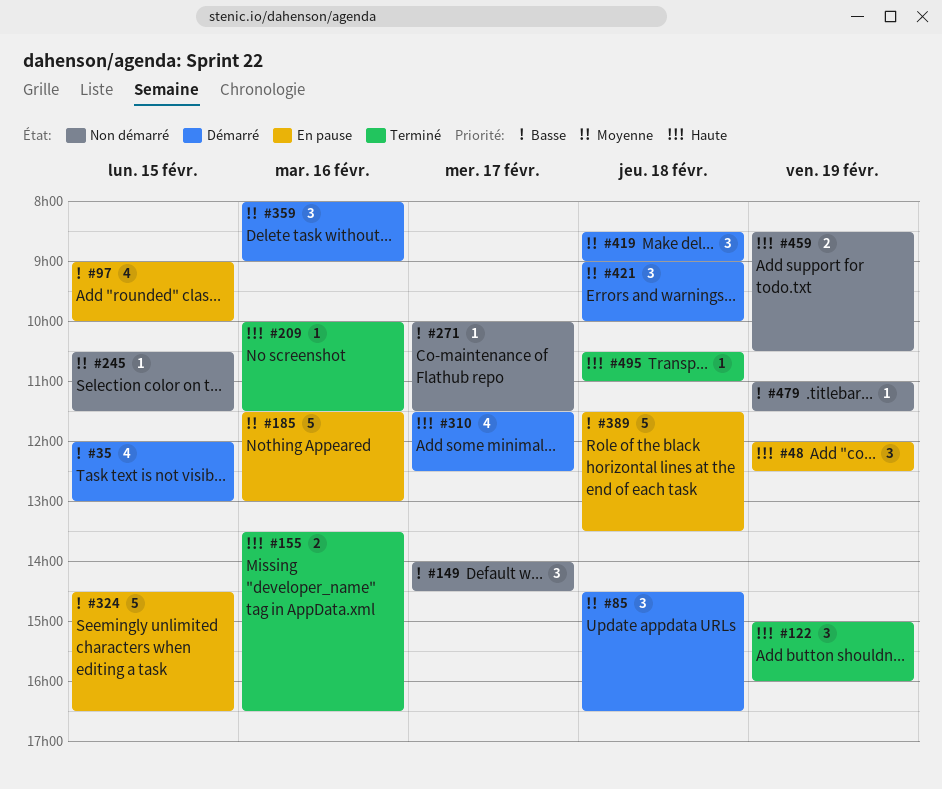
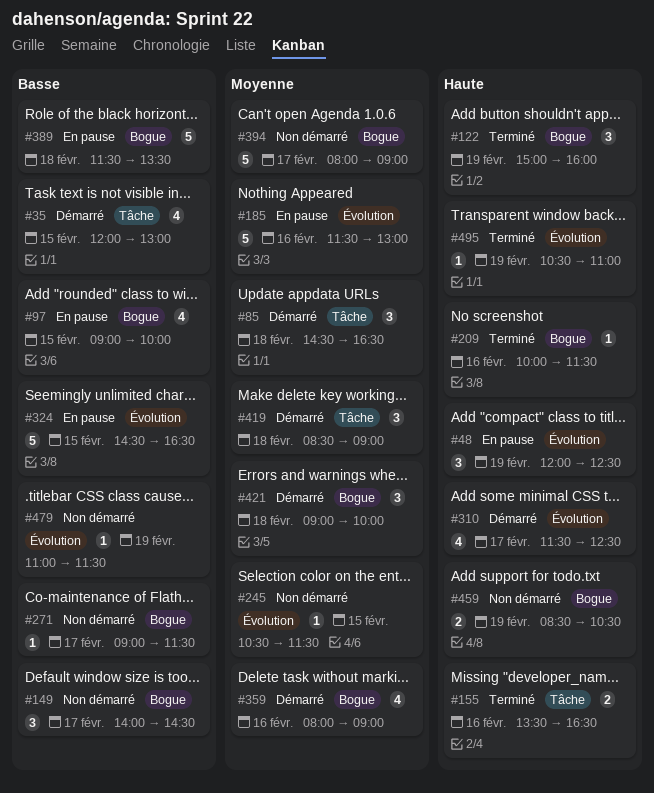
#271, begins: 10:00 -> 09:00
#359, estimate: 3 -> 4
#394: none -> present
#495, day: Feb 18 -> Feb 19

